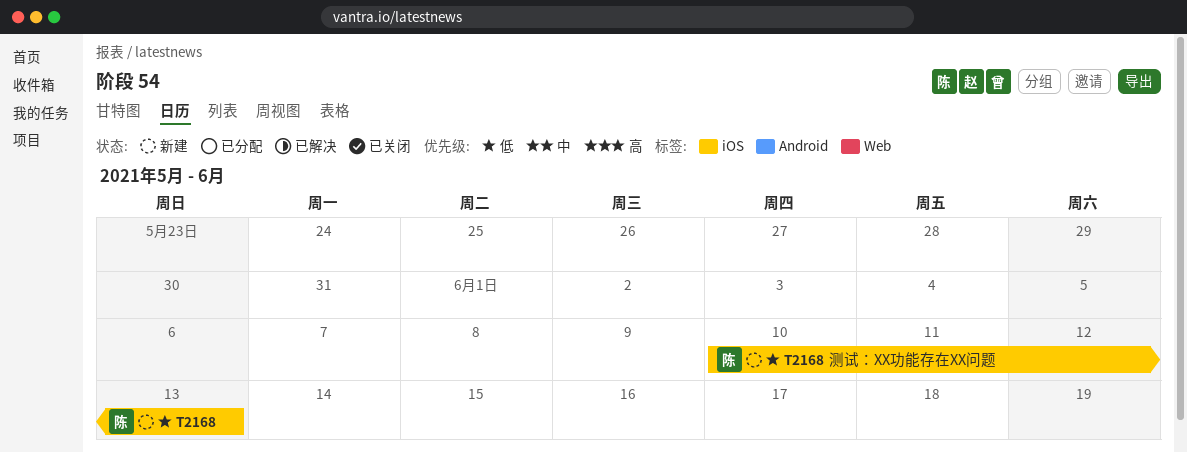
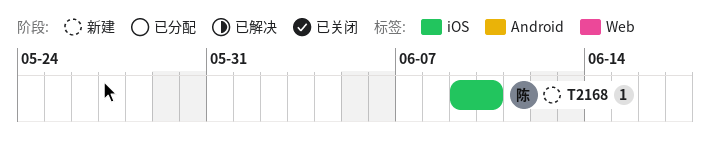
T2168, start: Jun 10 -> Jun 9
T2168, due: Jun 13 -> Jun 10

